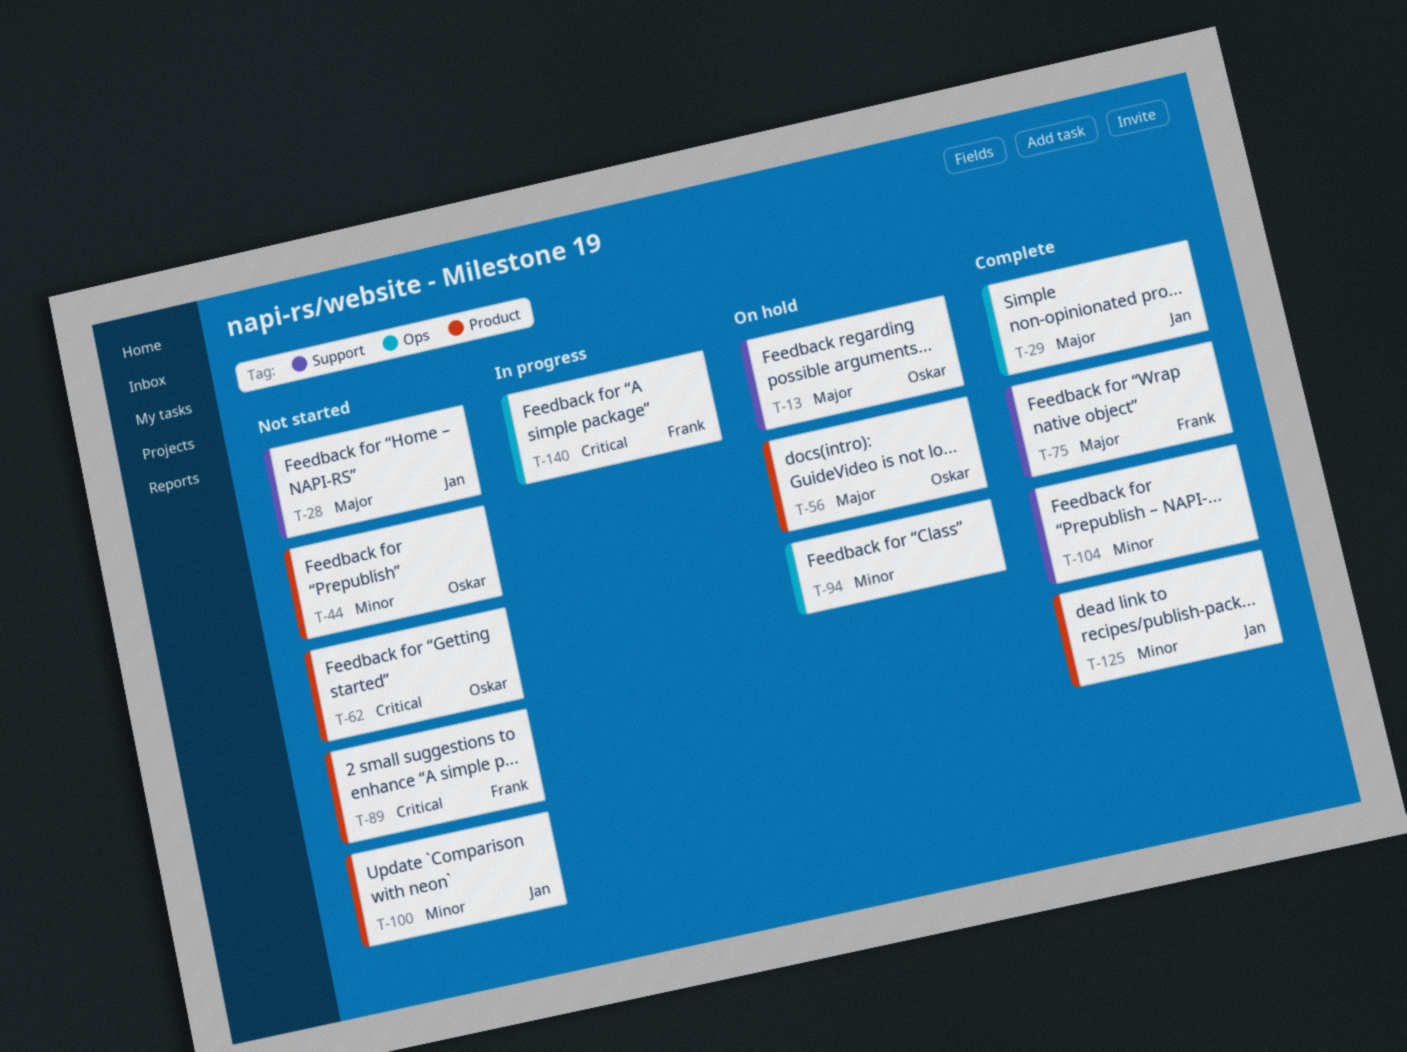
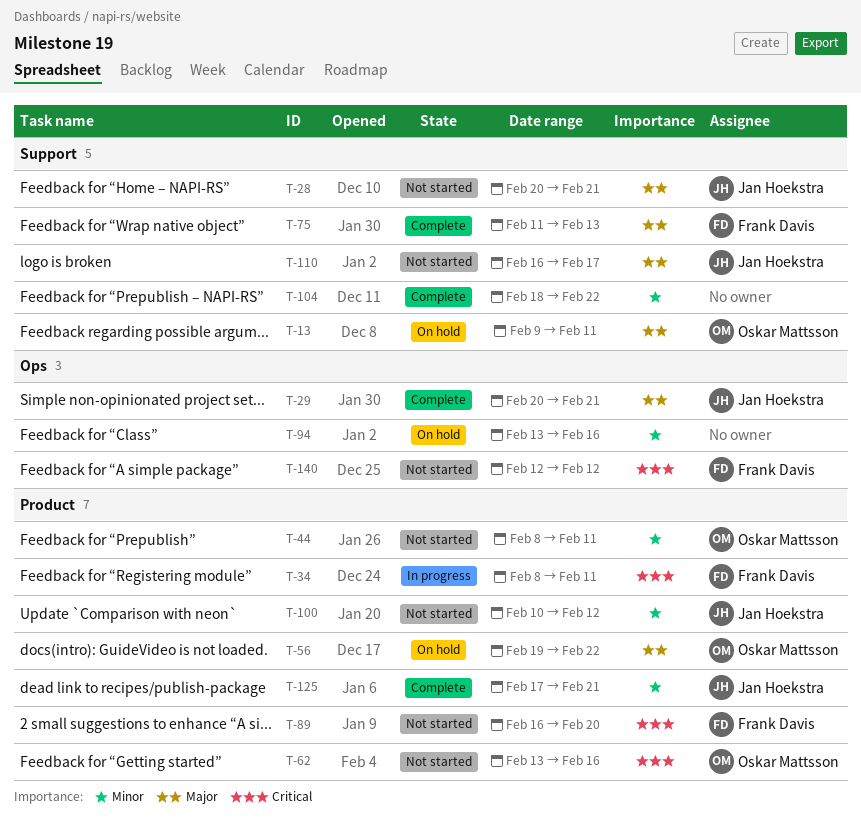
T-34: none -> present
T-110: none -> present
T-140, status: In progress -> Not started

